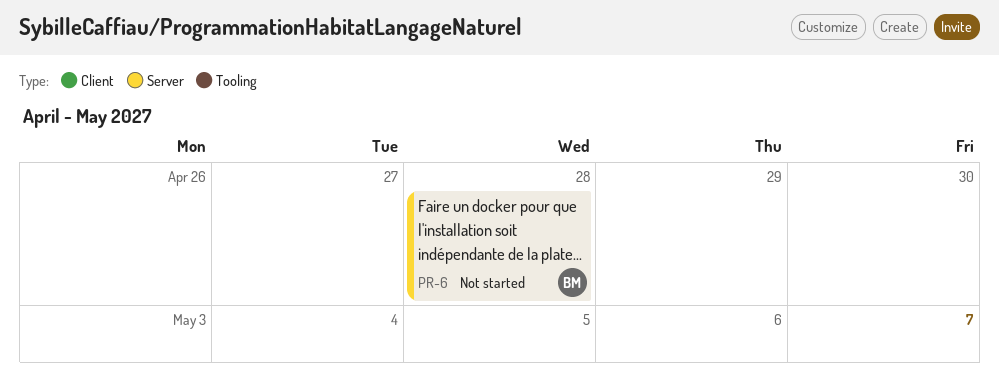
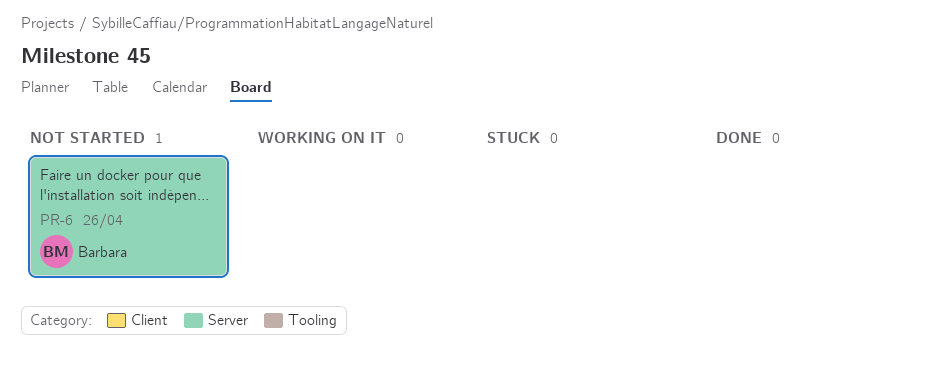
PR-6, due: Apr 28 -> Apr 26

